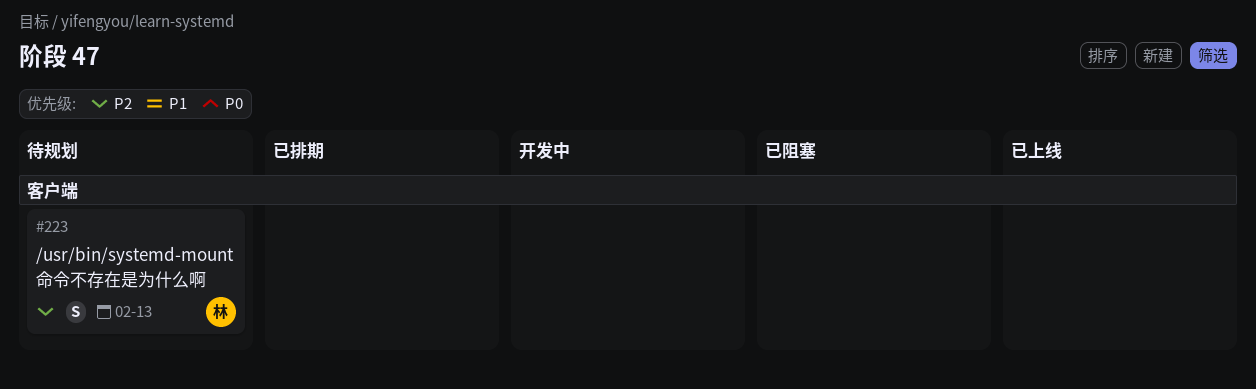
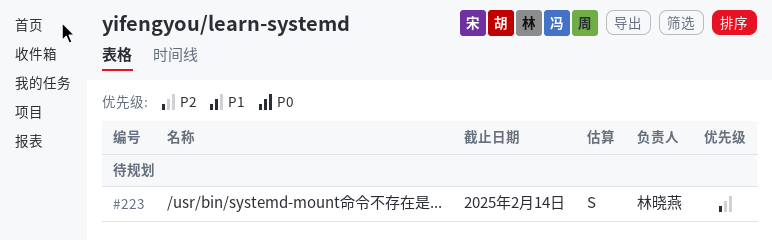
#223, due: Feb 13 -> Feb 14

